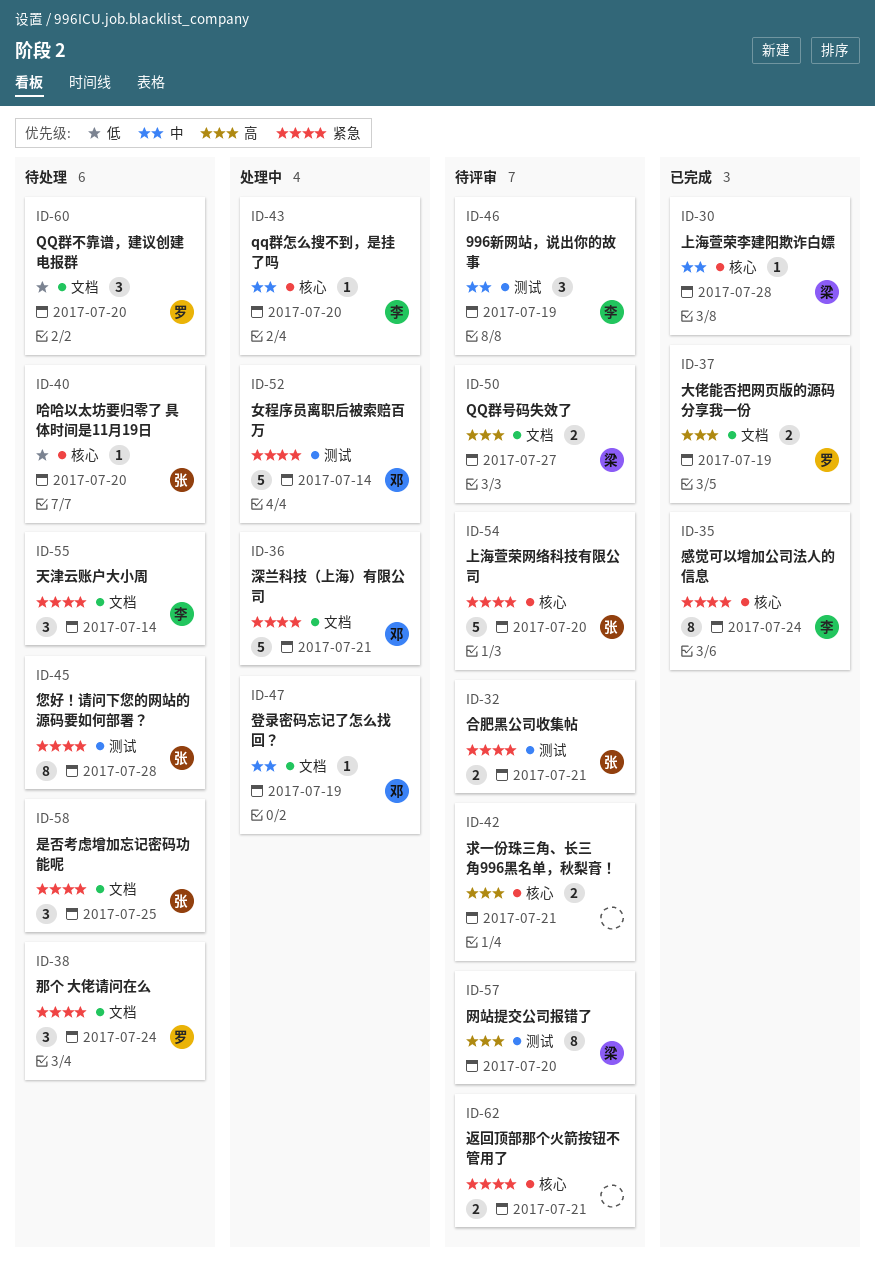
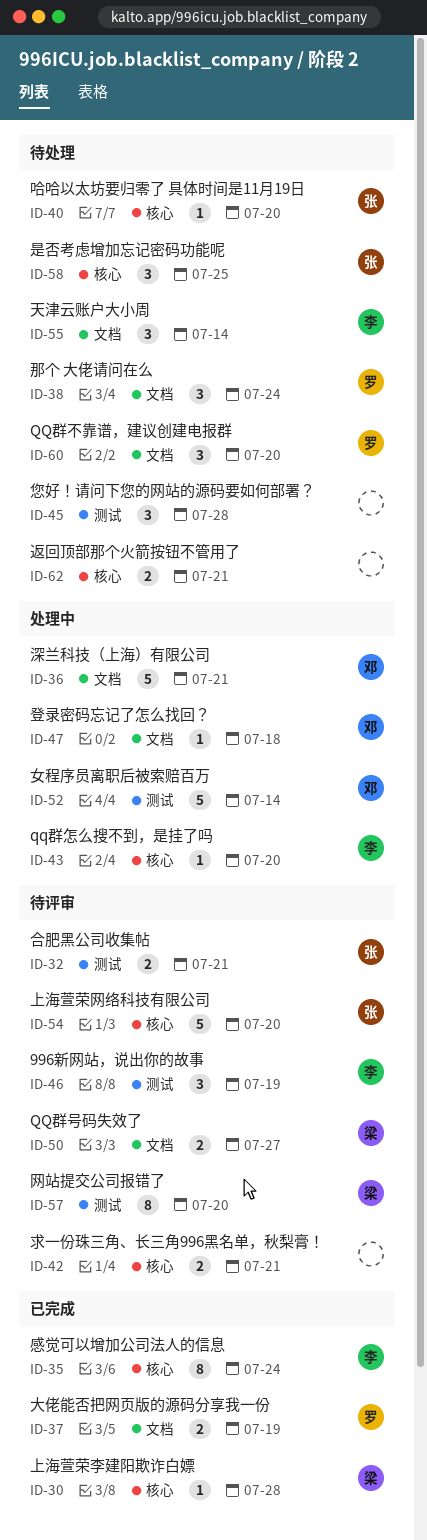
ID-45, owner: 张 -> none
ID-45, estimate: 8 -> 3
ID-47, due: Jul 19 -> Jul 18
ID-58, label: 文档 -> 核心
ID-62, status: 待评审 -> 待处理

